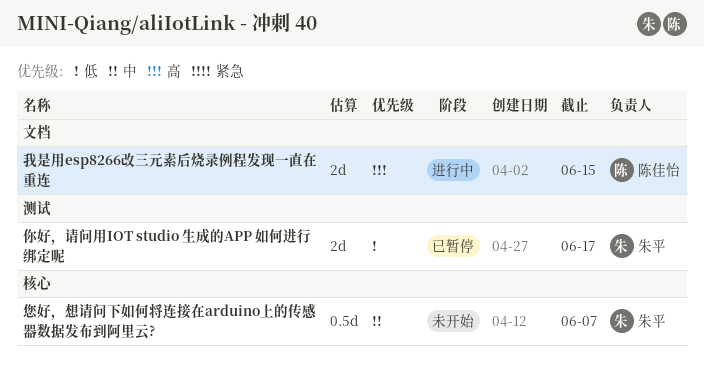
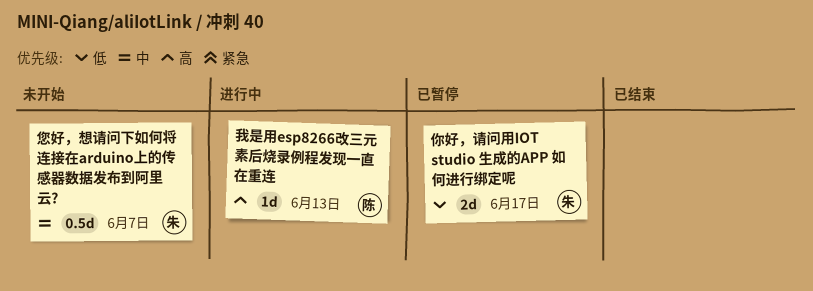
我是用esp8266改三元素后烧录例程发现一直在重连, estimate: 2d -> 1d
我是用esp8266改三元素后烧录例程发现一直在重连, due: Jun 15 -> Jun 13

